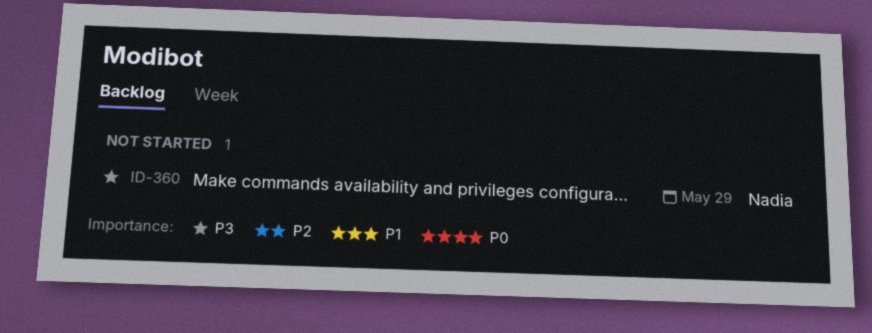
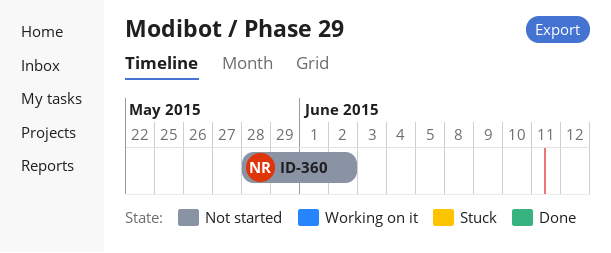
ID-360, due: May 29 -> Jun 2

